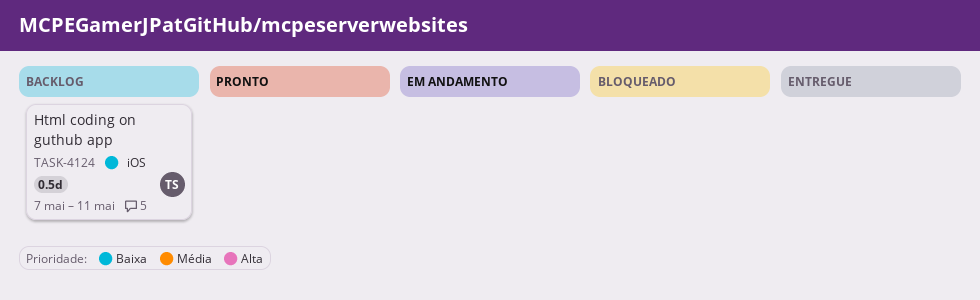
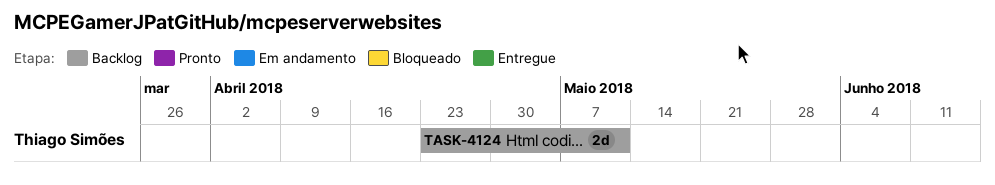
TASK-4124, estimate: 0.5d -> 2d
TASK-4124, start: May 7 -> Apr 23

